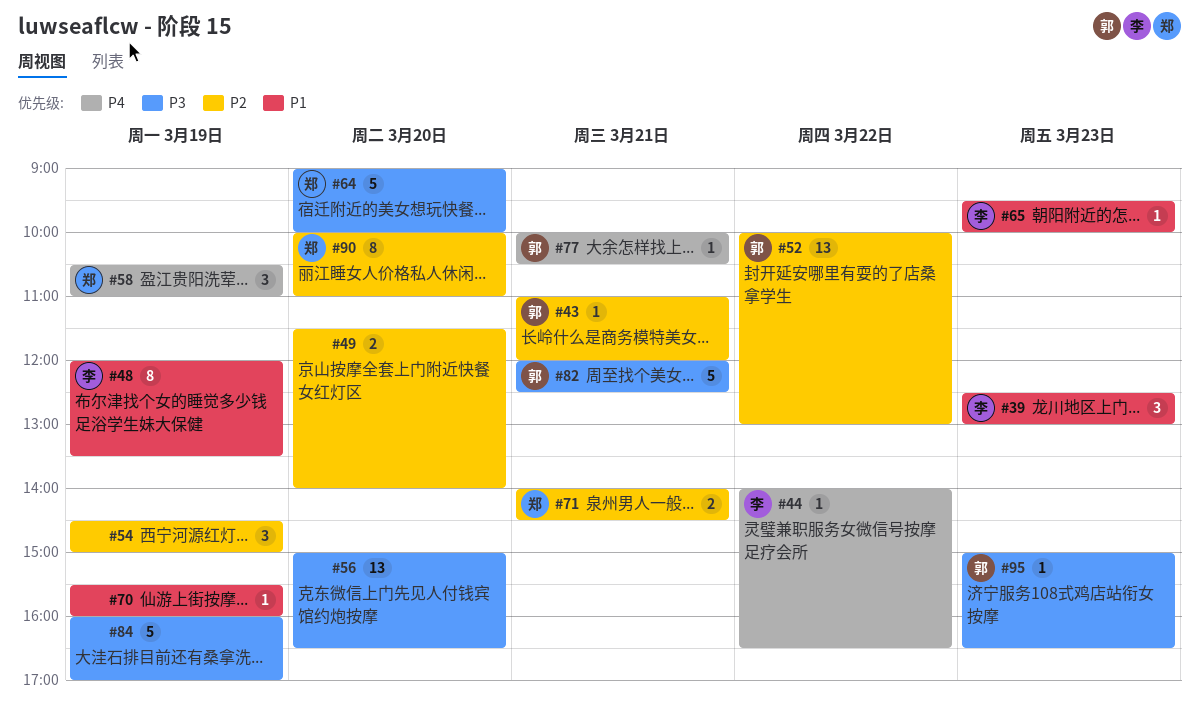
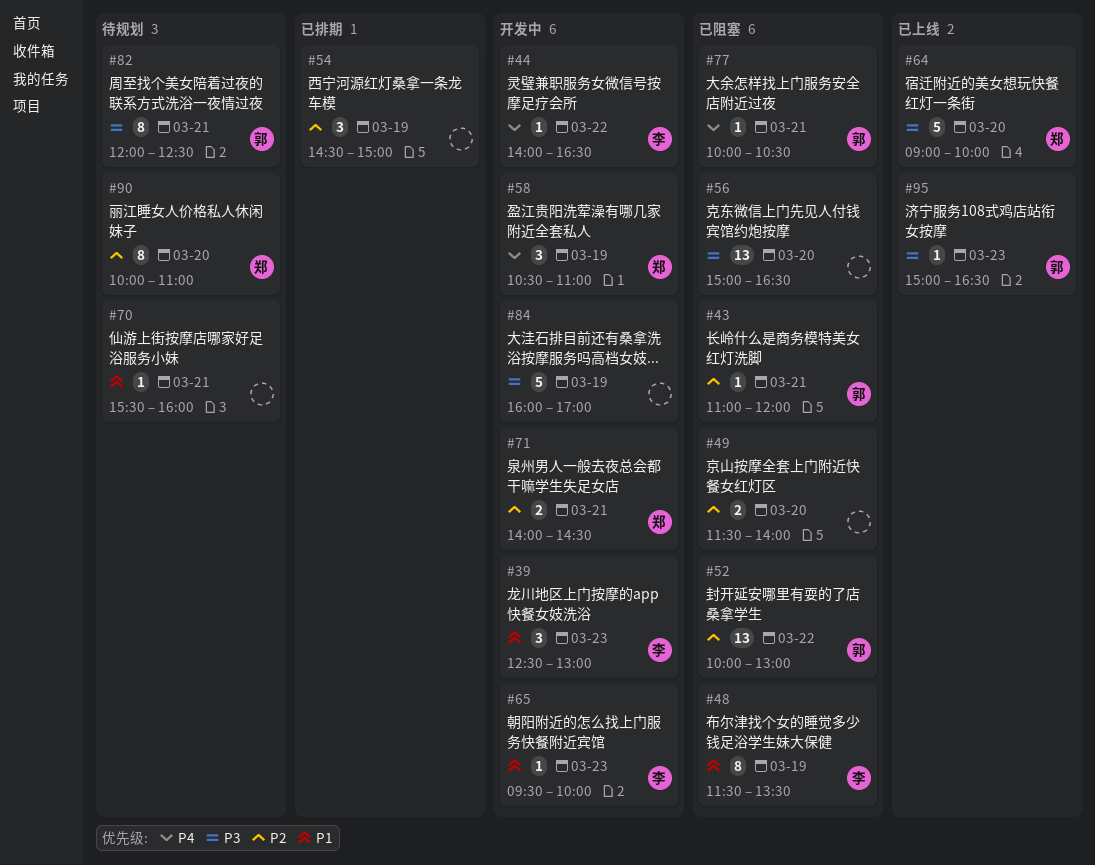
#48, begins: 12:00 -> 11:30
#70, day: Mar 19 -> Mar 21
#82, estimate: 5 -> 8

